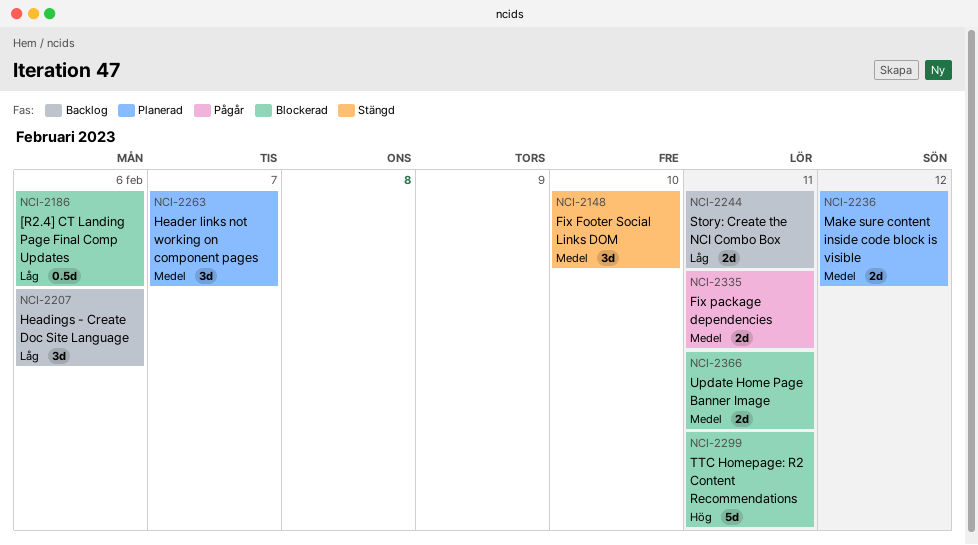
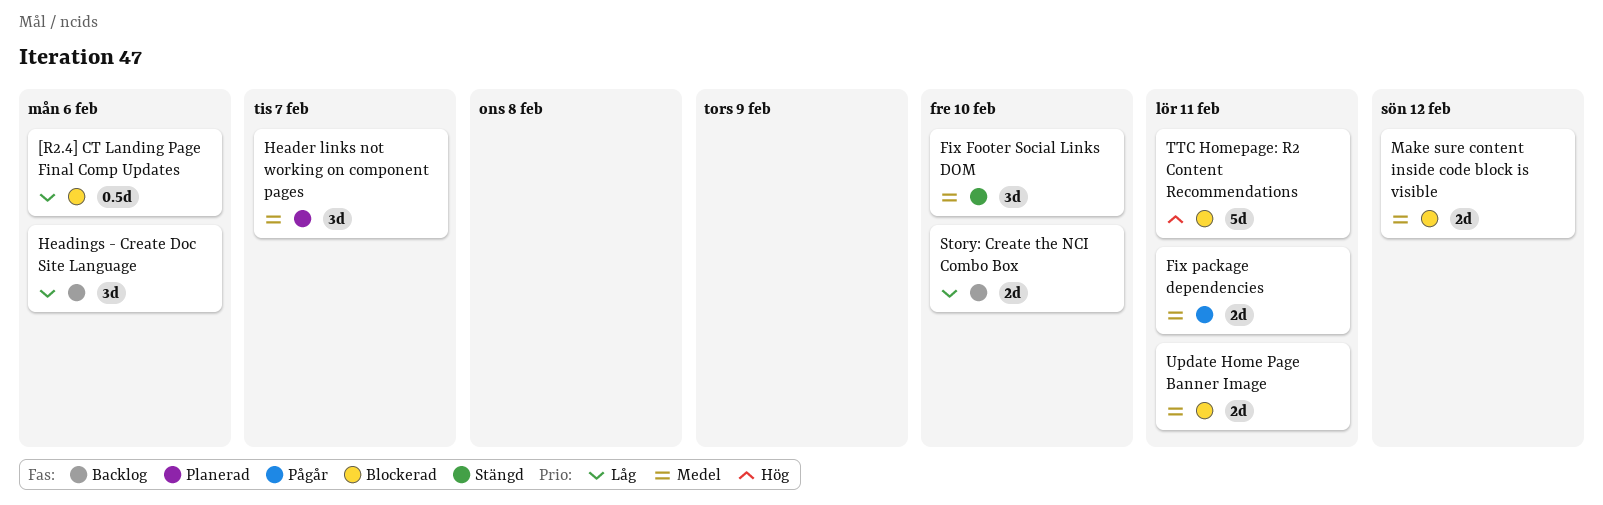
Make sure content inside code block is visible, status: Planerad -> Blockerad
Story: Create the NCI Combo Box, due: Feb 11 -> Feb 10

